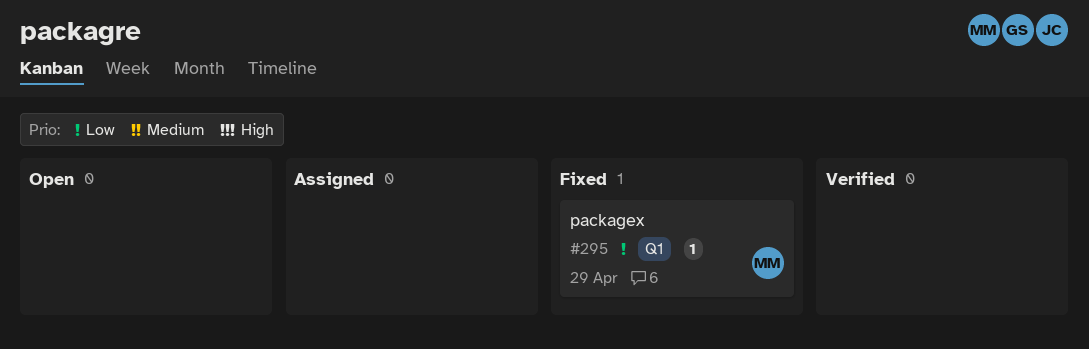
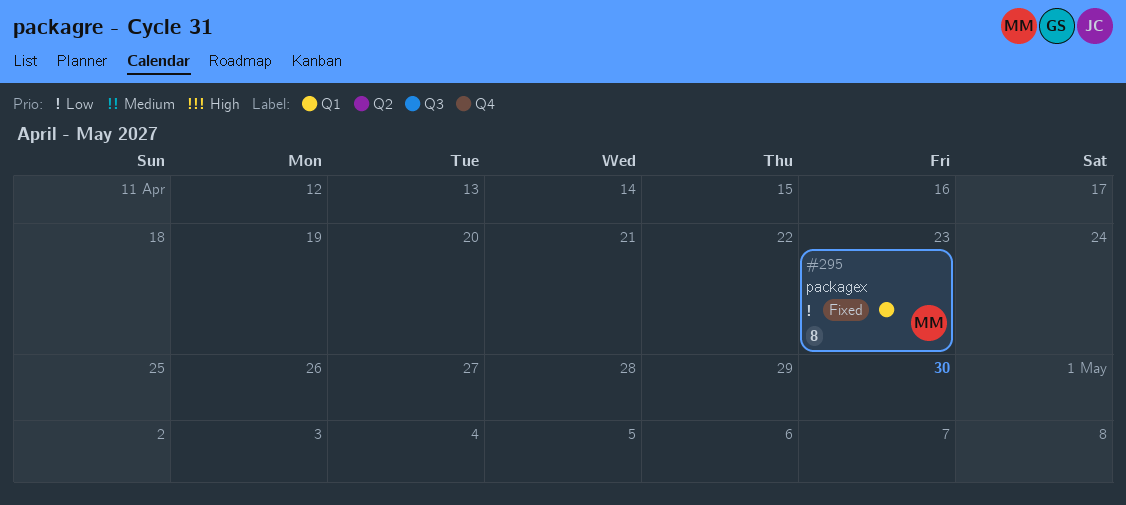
#295, estimate: 1 -> 8
#295, due: Apr 29 -> Apr 23

